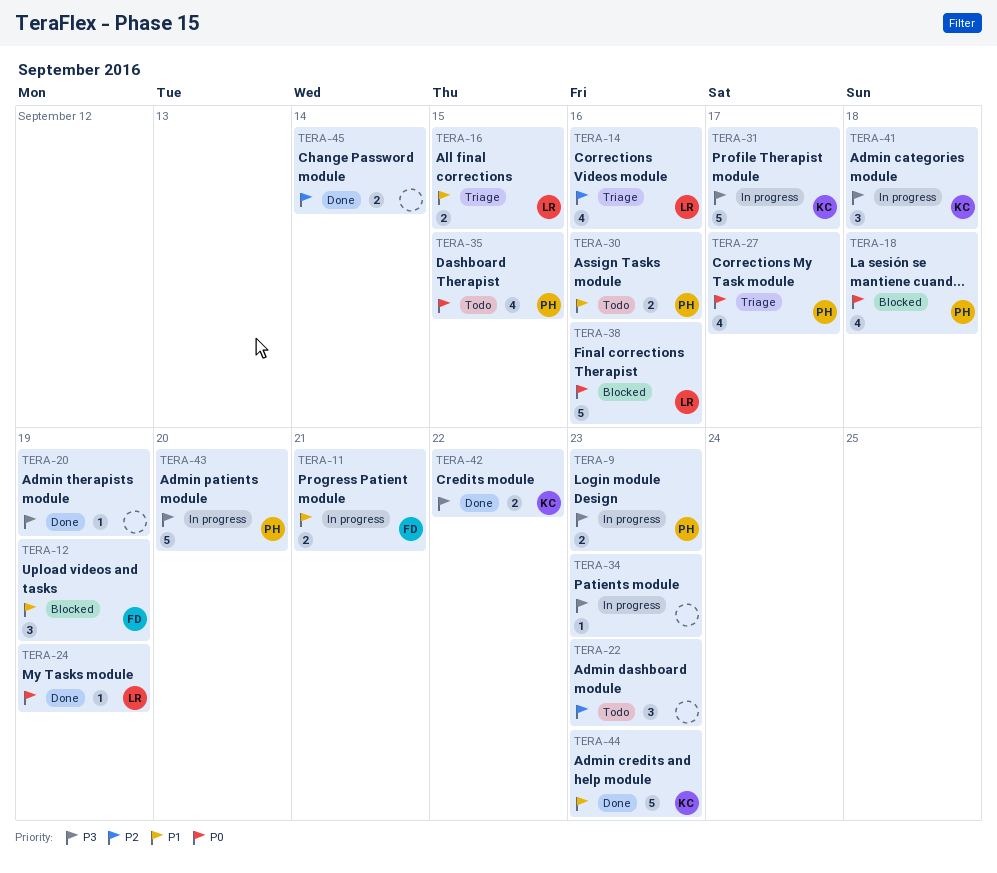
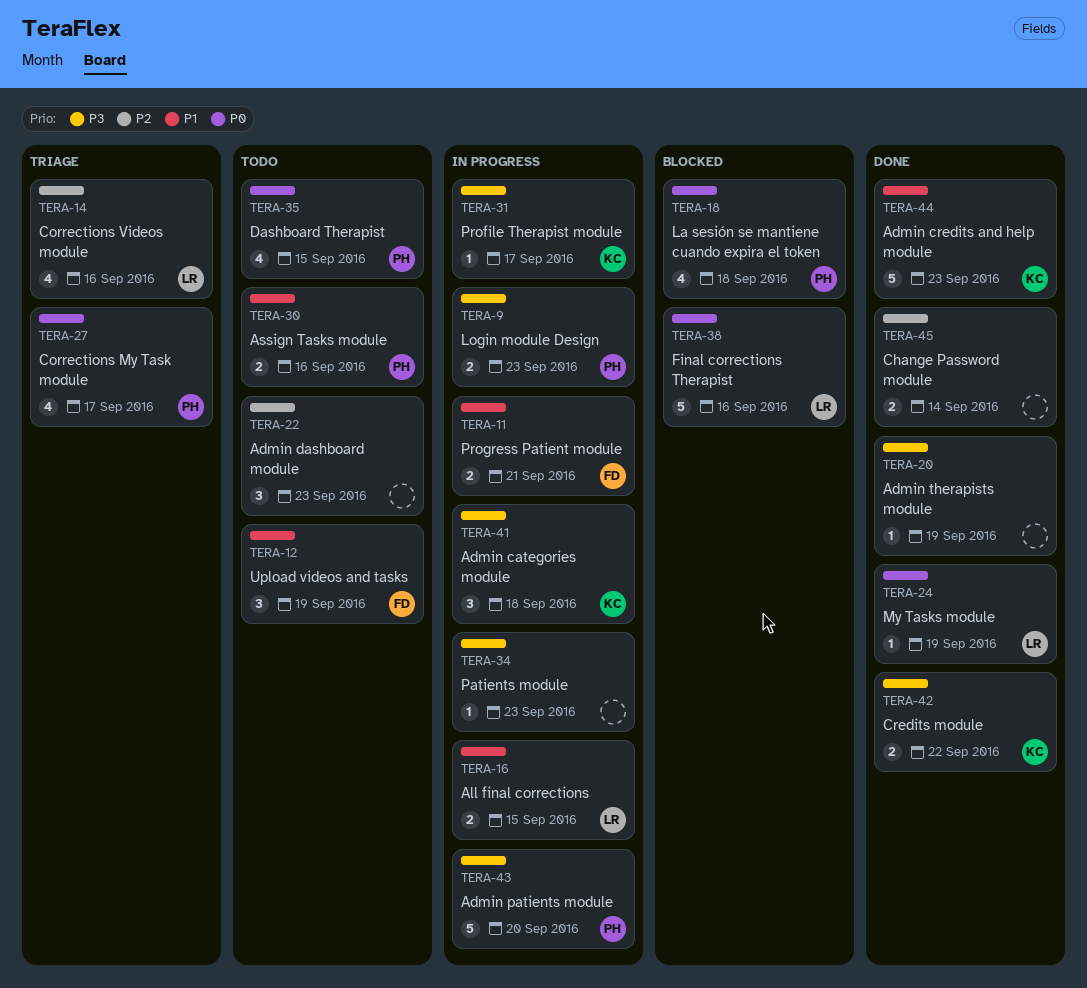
TERA-12, status: Blocked -> Todo
TERA-16, status: Triage -> In progress
TERA-31, estimate: 5 -> 1

